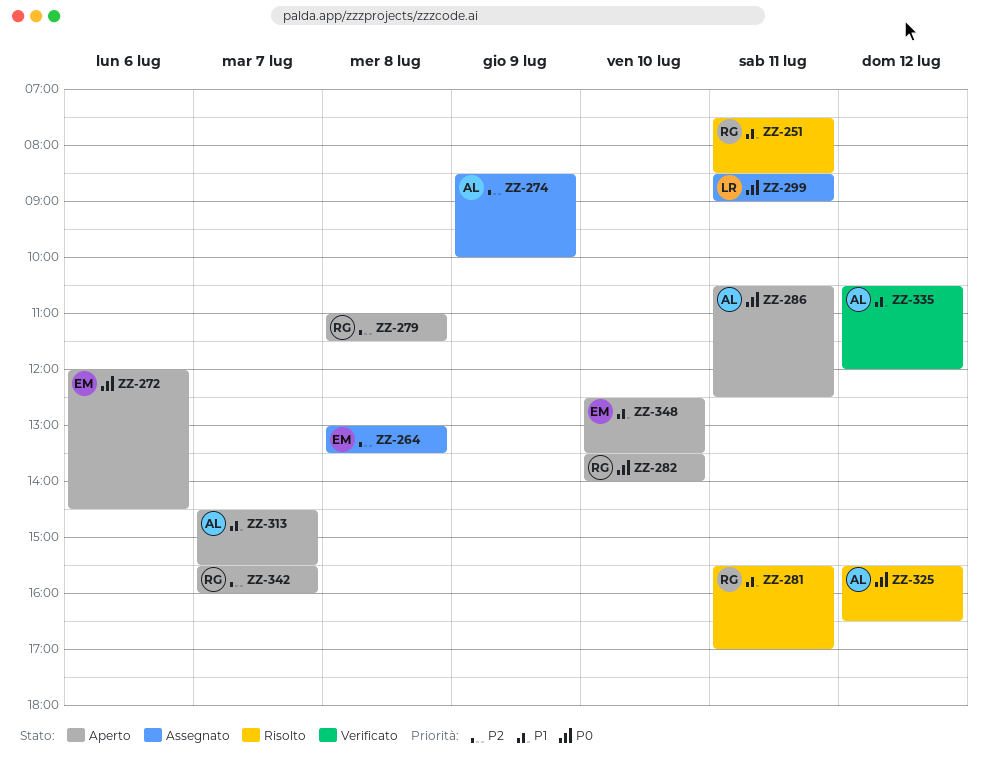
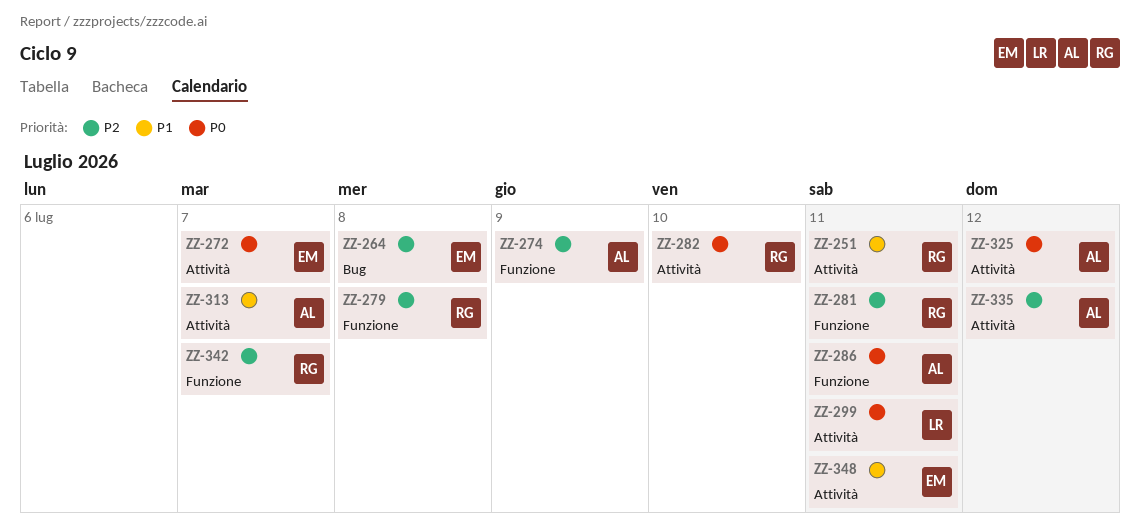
ZZ-272, day: Jul 6 -> Jul 7
ZZ-281, priority: P1 -> P2
ZZ-335, priority: P1 -> P2
ZZ-348, day: Jul 10 -> Jul 11

